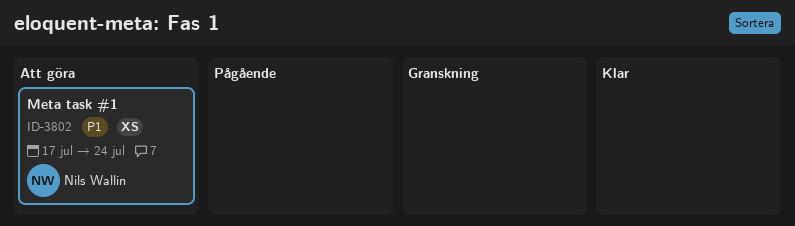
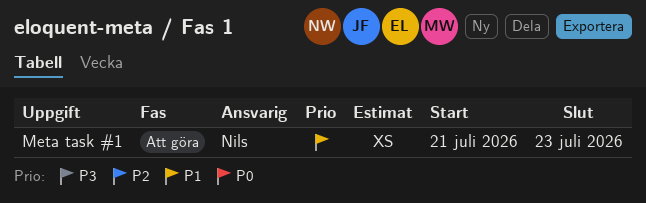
Meta task #1, start: Jul 17 -> Jul 21
Meta task #1, due: Jul 24 -> Jul 23

